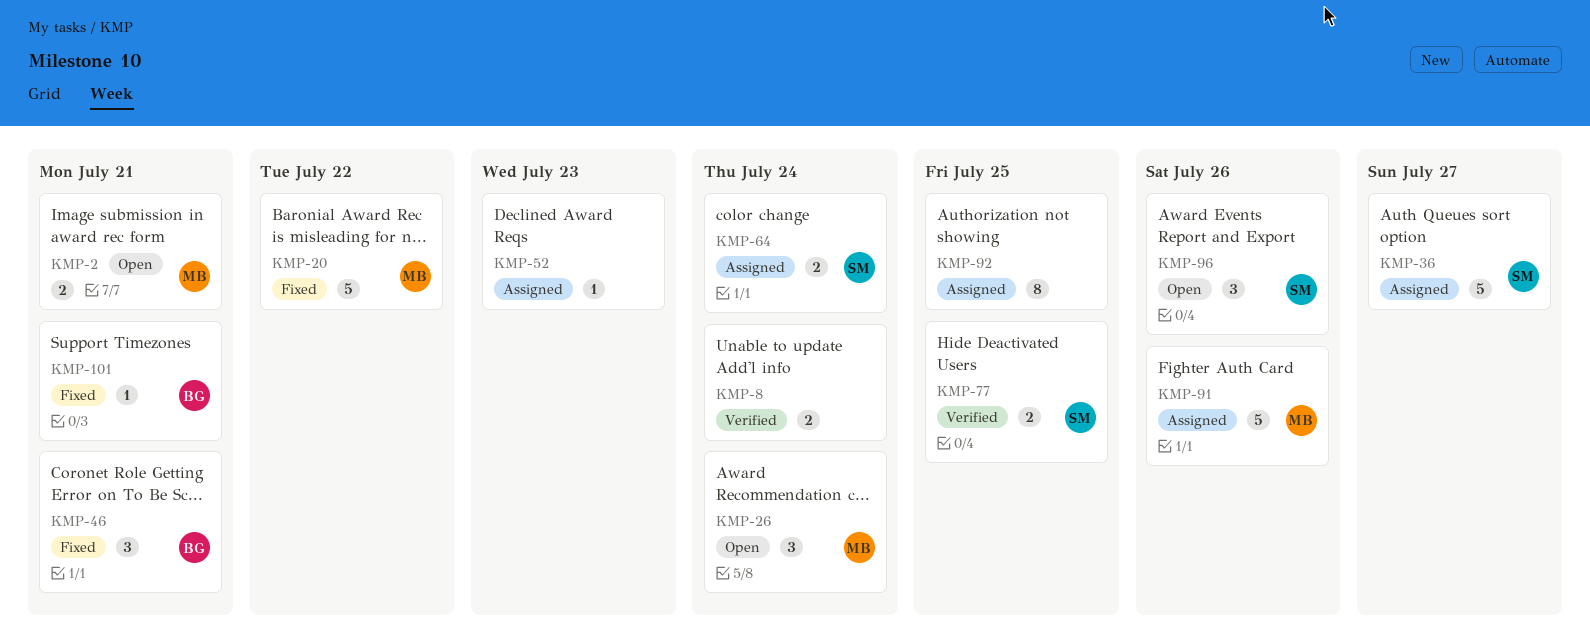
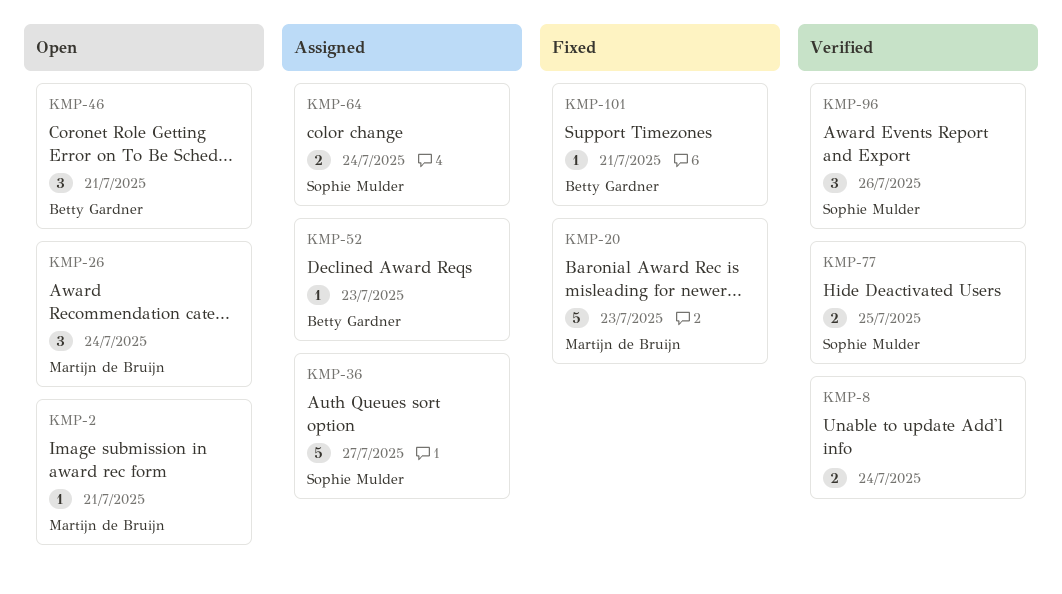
KMP-2, estimate: 2 -> 1
KMP-20, due: Jul 22 -> Jul 23
KMP-46, status: Fixed -> Open
KMP-52, owner: none -> Betty Gardner
KMP-91: present -> none
KMP-92: present -> none
KMP-96, status: Open -> Verified

